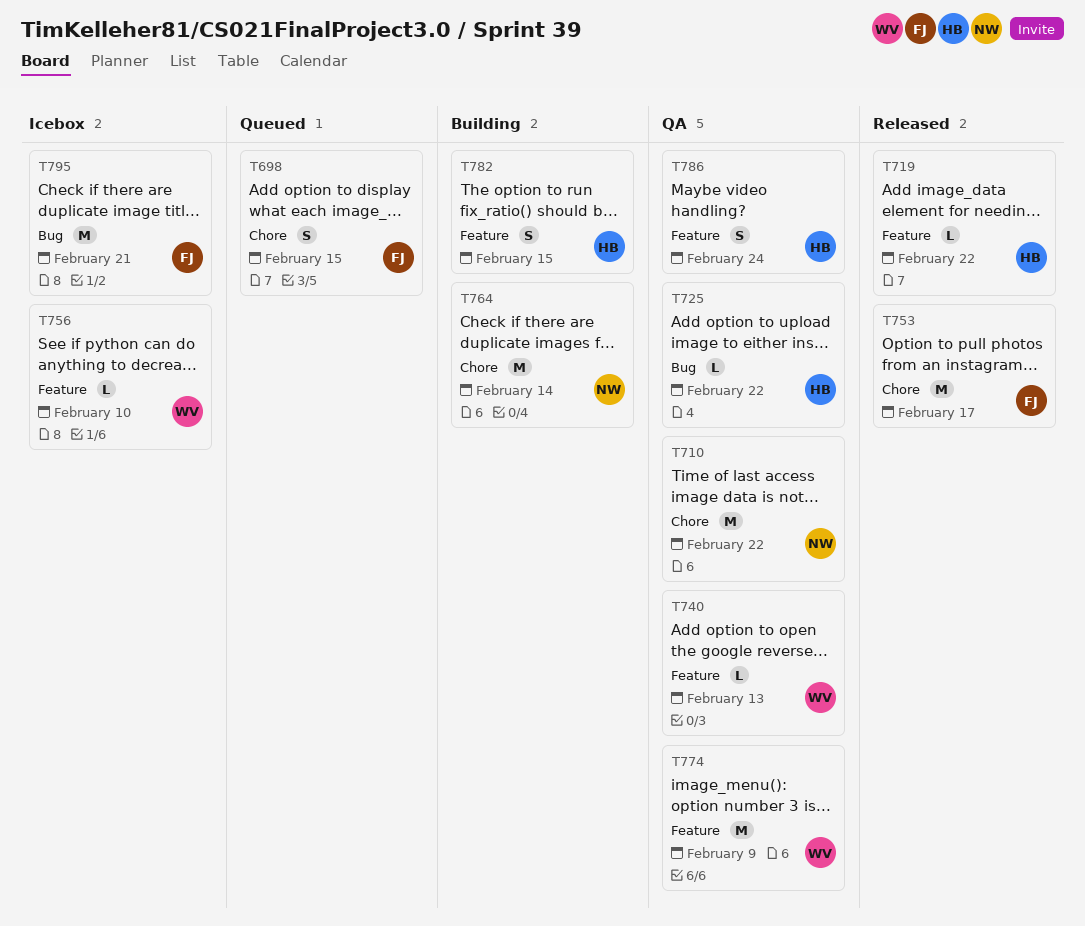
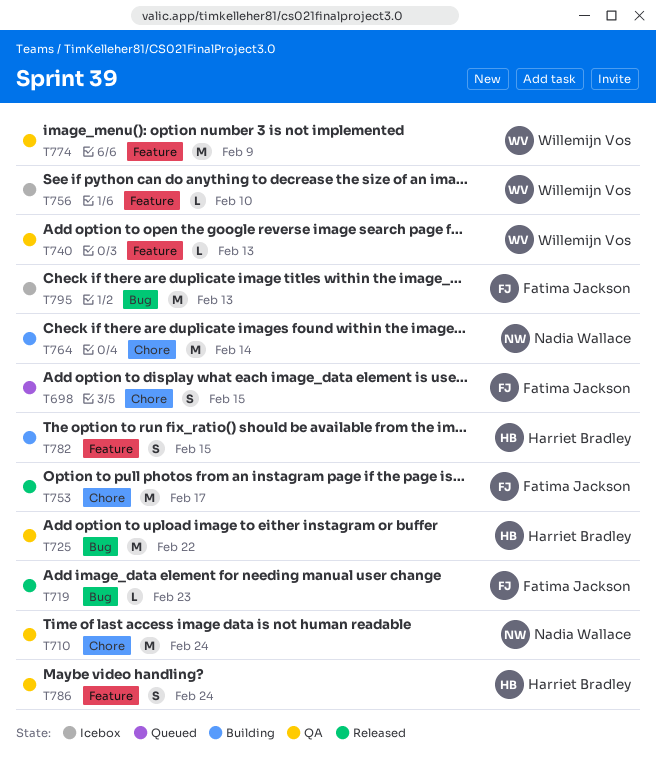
T710, due: Feb 22 -> Feb 24
T719, owner: Harriet Bradley -> Fatima Jackson
T719, label: Feature -> Bug
T719, due: Feb 22 -> Feb 23
T725, estimate: L -> M
T795, due: Feb 21 -> Feb 13

